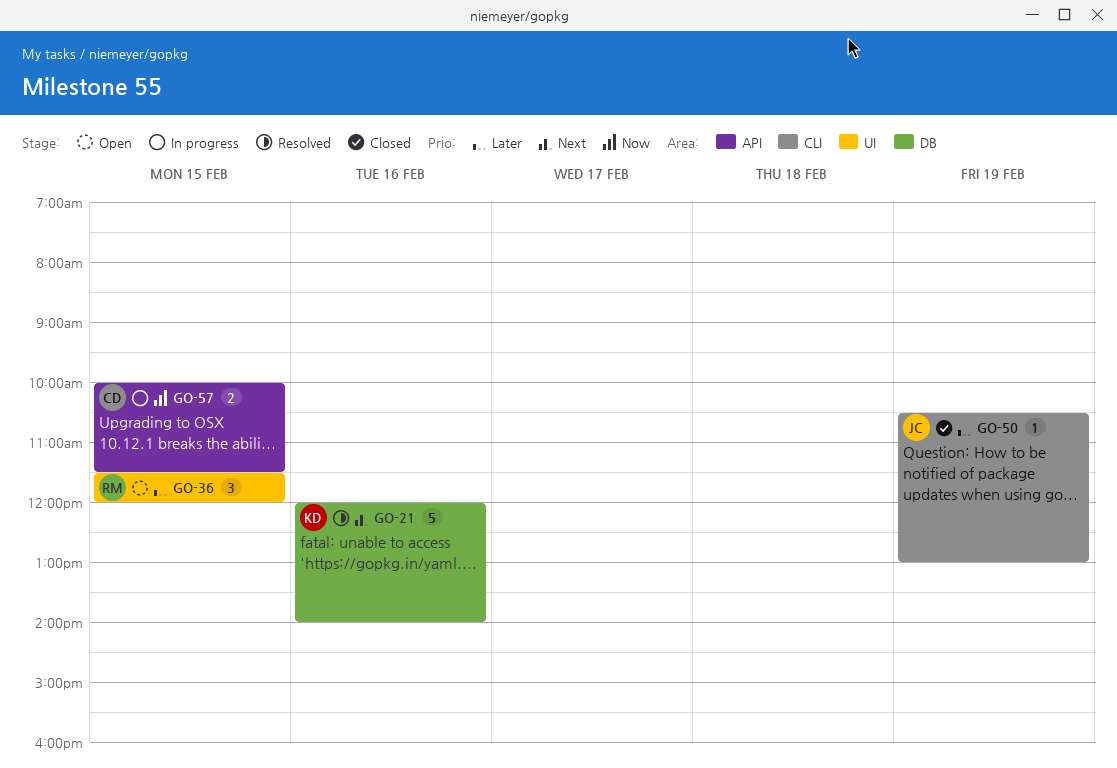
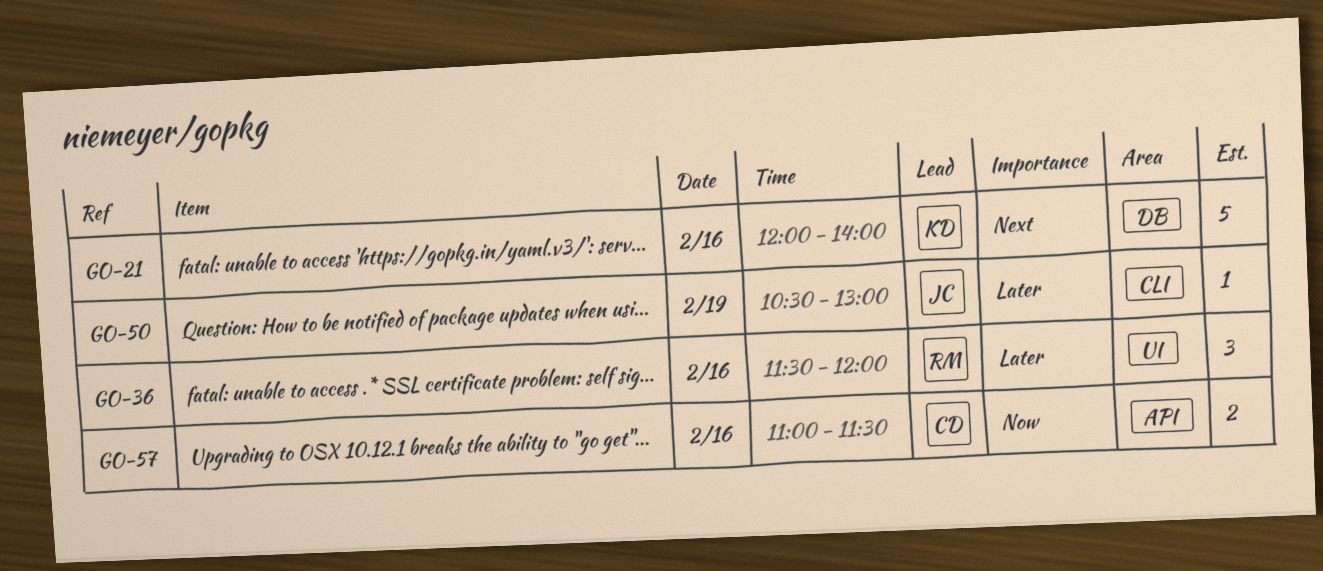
GO-36, day: Feb 15 -> Feb 16
GO-57, day: Feb 15 -> Feb 16
GO-57, begins: 10:00 -> 11:00

